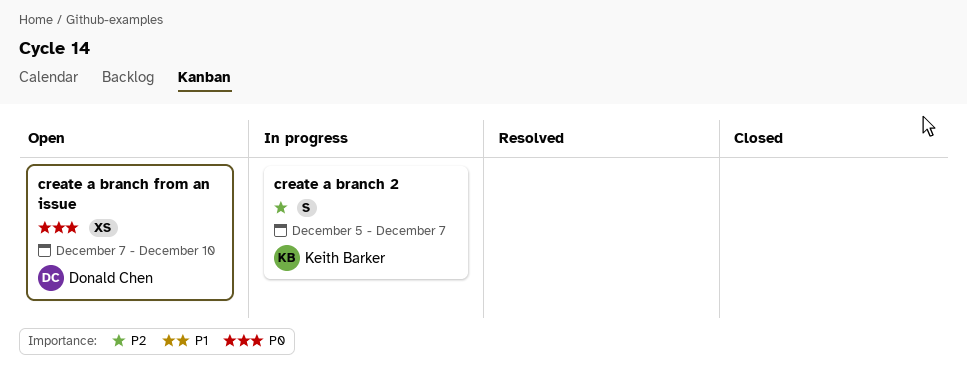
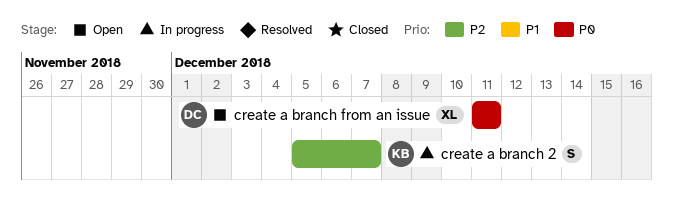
create a branch from an issue, estimate: XS -> XL
create a branch from an issue, start: Dec 7 -> Dec 11
create a branch from an issue, due: Dec 10 -> Dec 11

